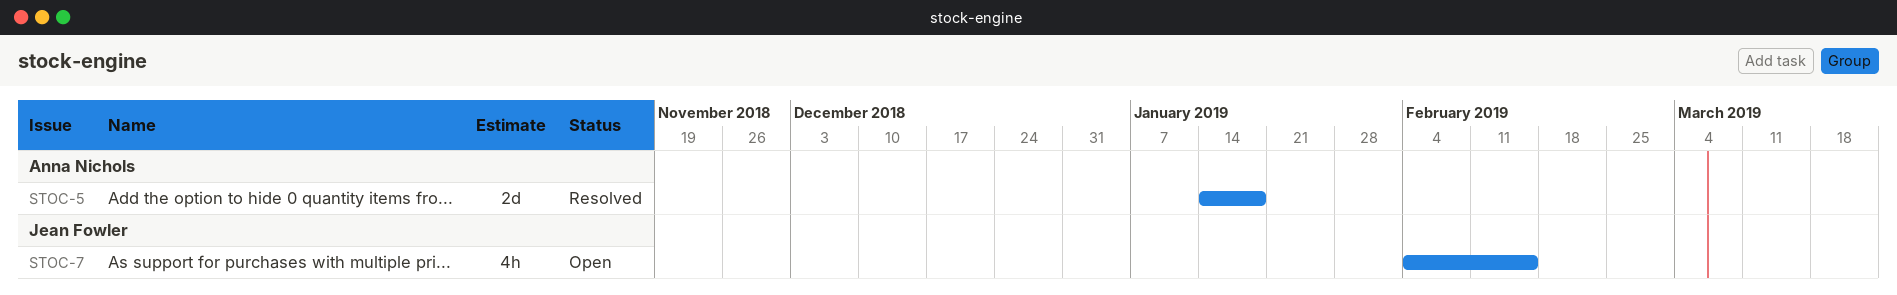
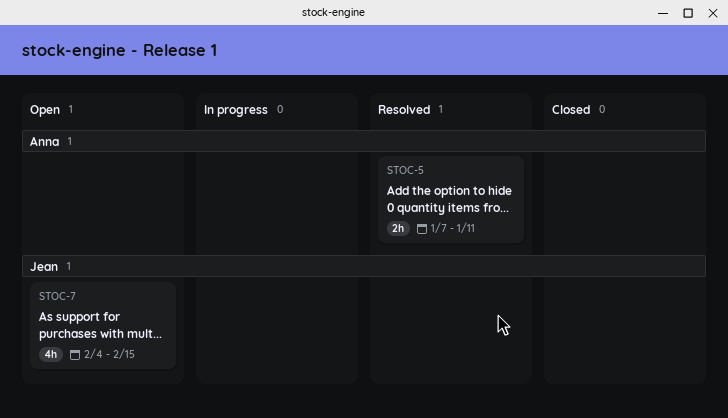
STOC-5, estimate: 2d -> 2h
STOC-5, start: Jan 14 -> Jan 7
STOC-5, due: Jan 18 -> Jan 11

